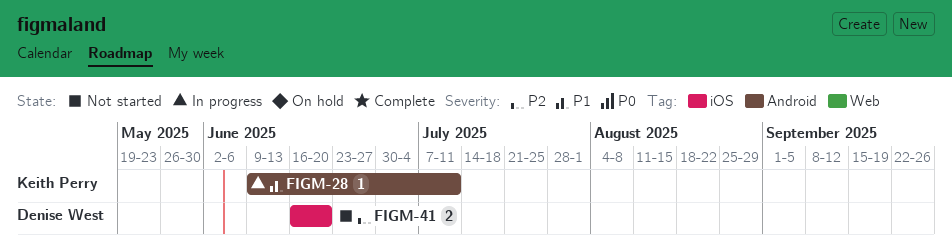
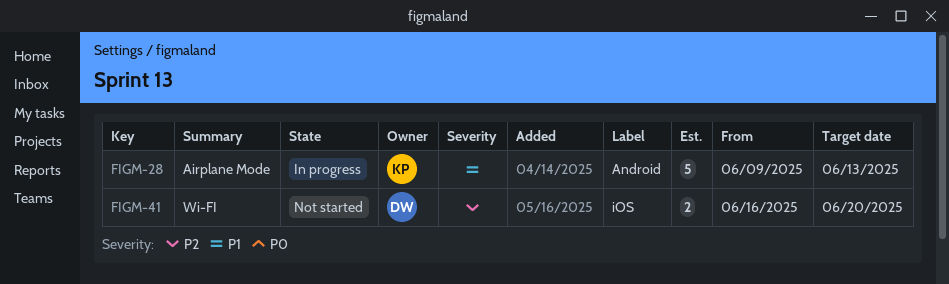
FIGM-28, estimate: 1 -> 5
FIGM-28, due: Jul 11 -> Jun 13

